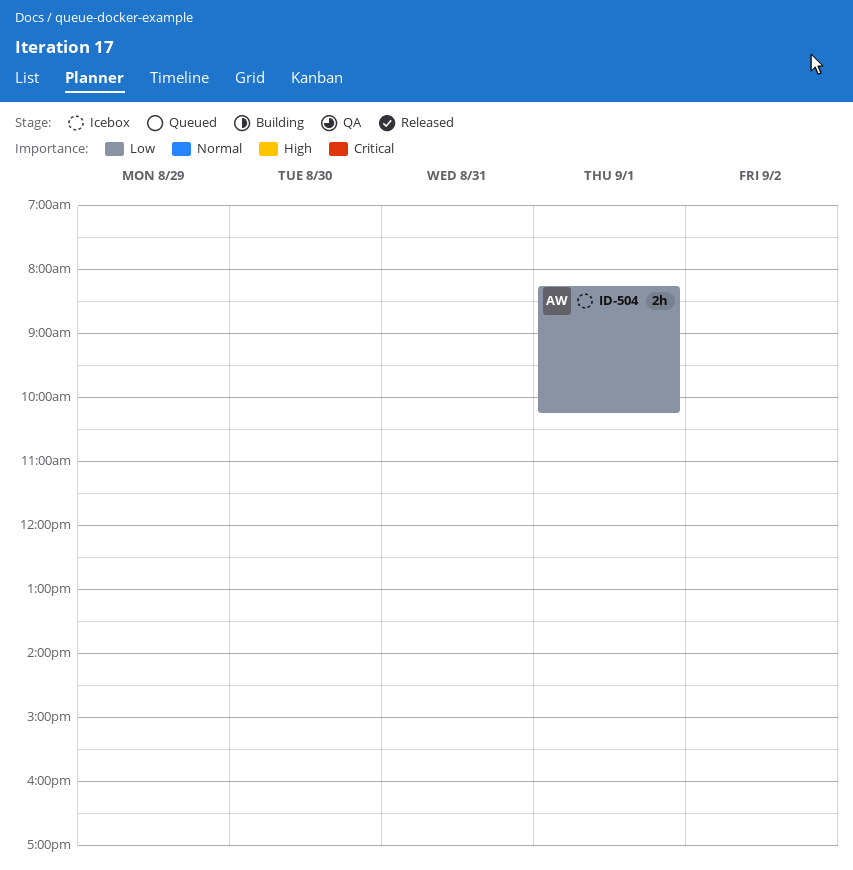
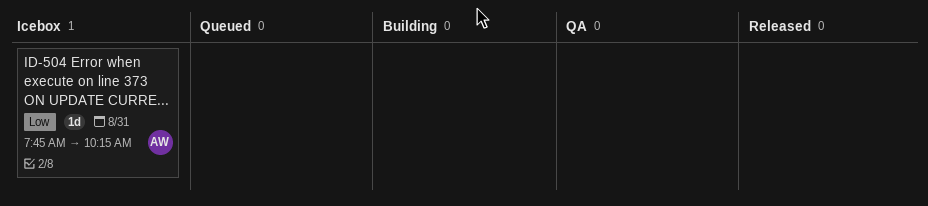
ID-504, estimate: 2h -> 1d
ID-504, day: Sep 1 -> Aug 31
ID-504, begins: 08:15 -> 07:45

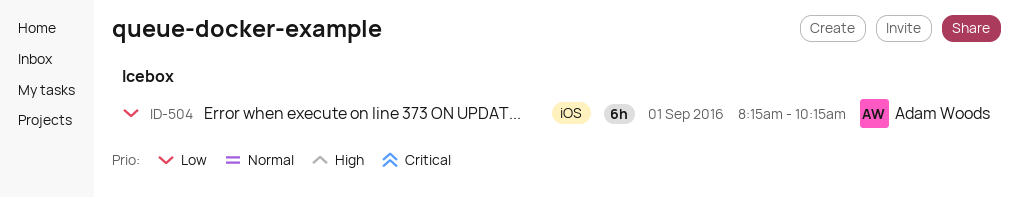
ID-504, estimate: 1d -> 6h
ID-504, day: Aug 31 -> Sep 1
ID-504, begins: 07:45 -> 08:15

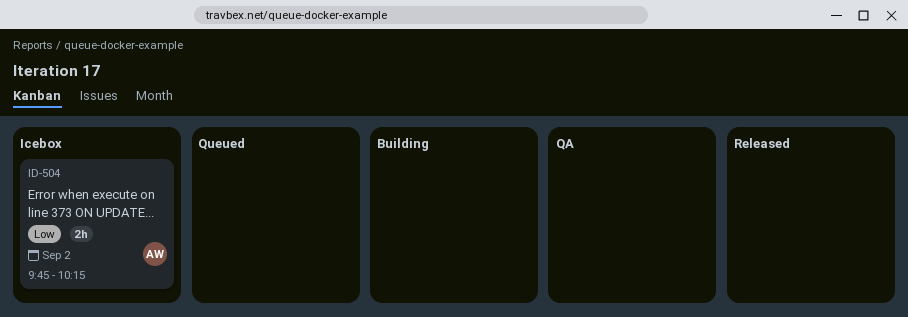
ID-504, estimate: 6h -> 2h
ID-504, day: Sep 1 -> Sep 2
ID-504, begins: 08:15 -> 09:45

